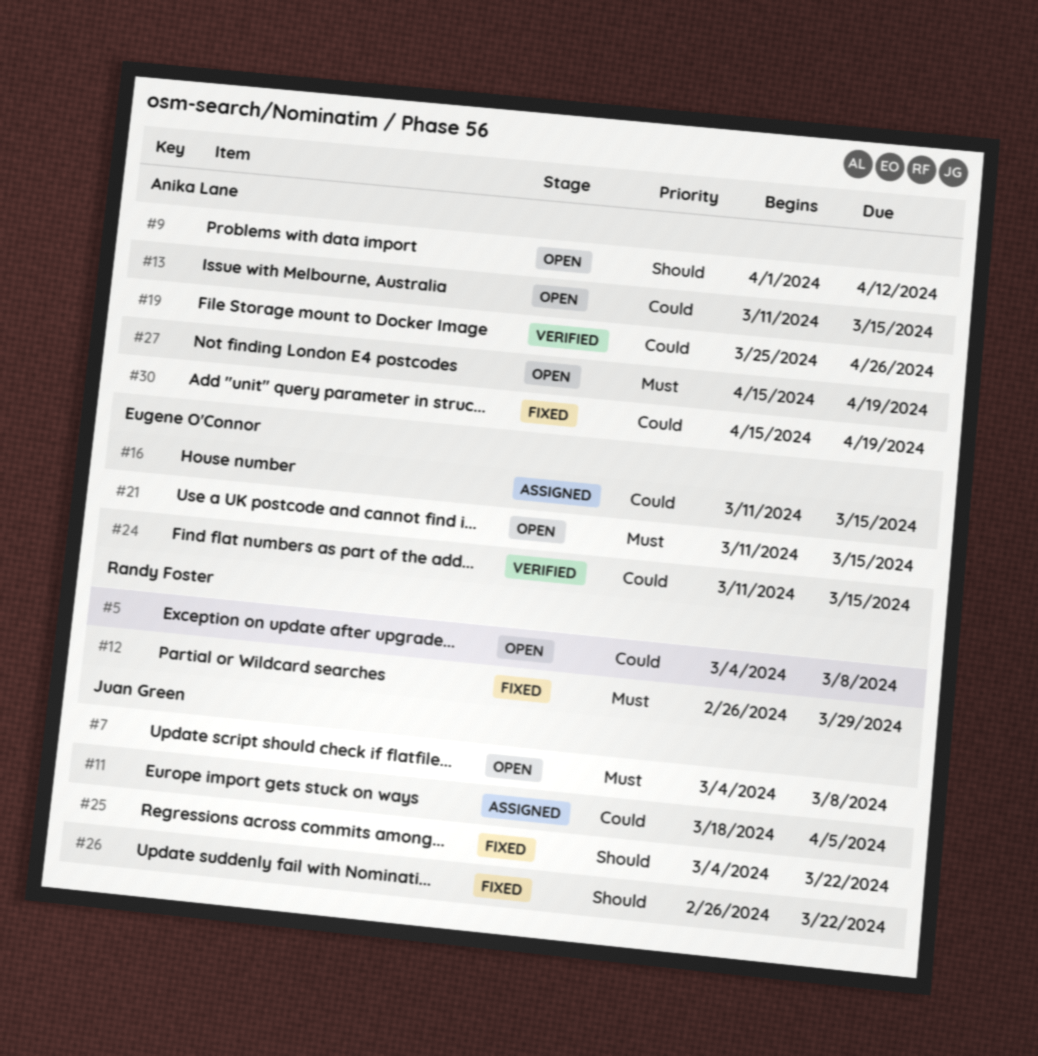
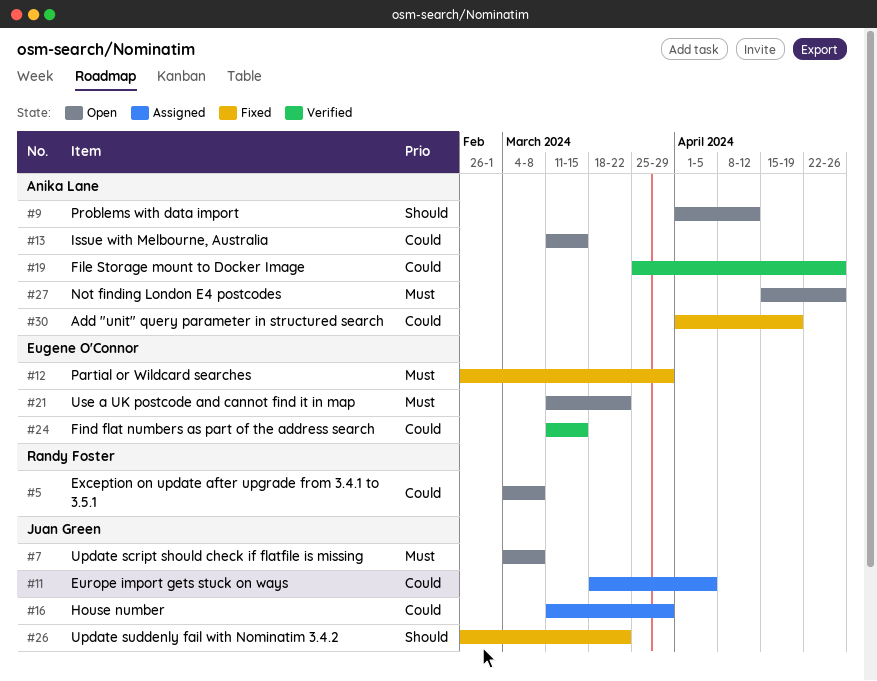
#12, owner: Randy Foster -> Eugene O'Connor
#16, owner: Eugene O'Connor -> Juan Green
#16, due: Mar 15 -> Mar 29
#21, due: Mar 15 -> Mar 22
#25: present -> none
#27, due: Apr 19 -> Apr 26
#30, start: Apr 15 -> Apr 1

